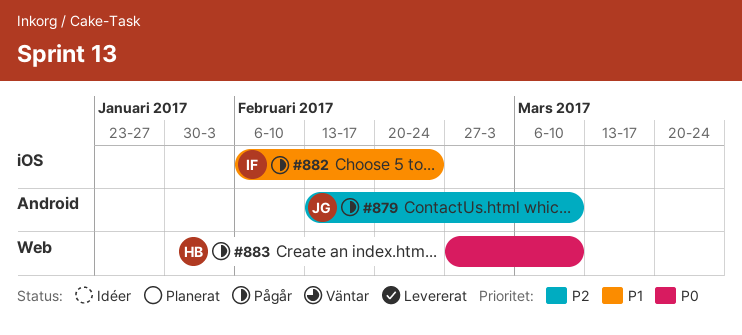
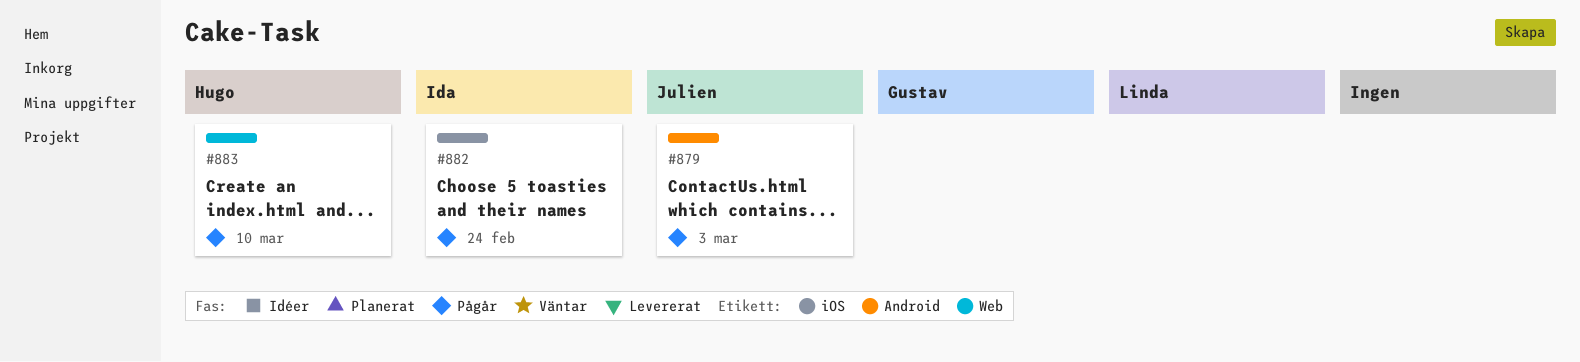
#879, due: Mar 10 -> Mar 3

